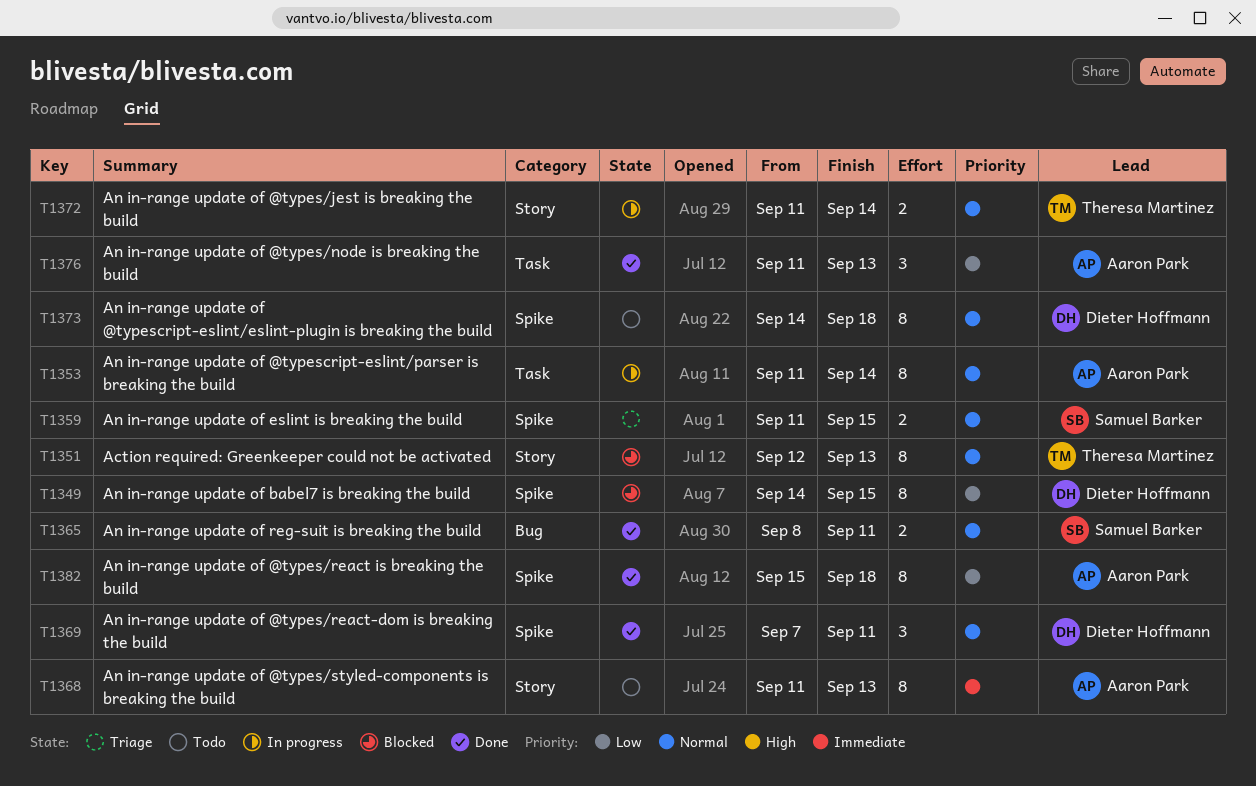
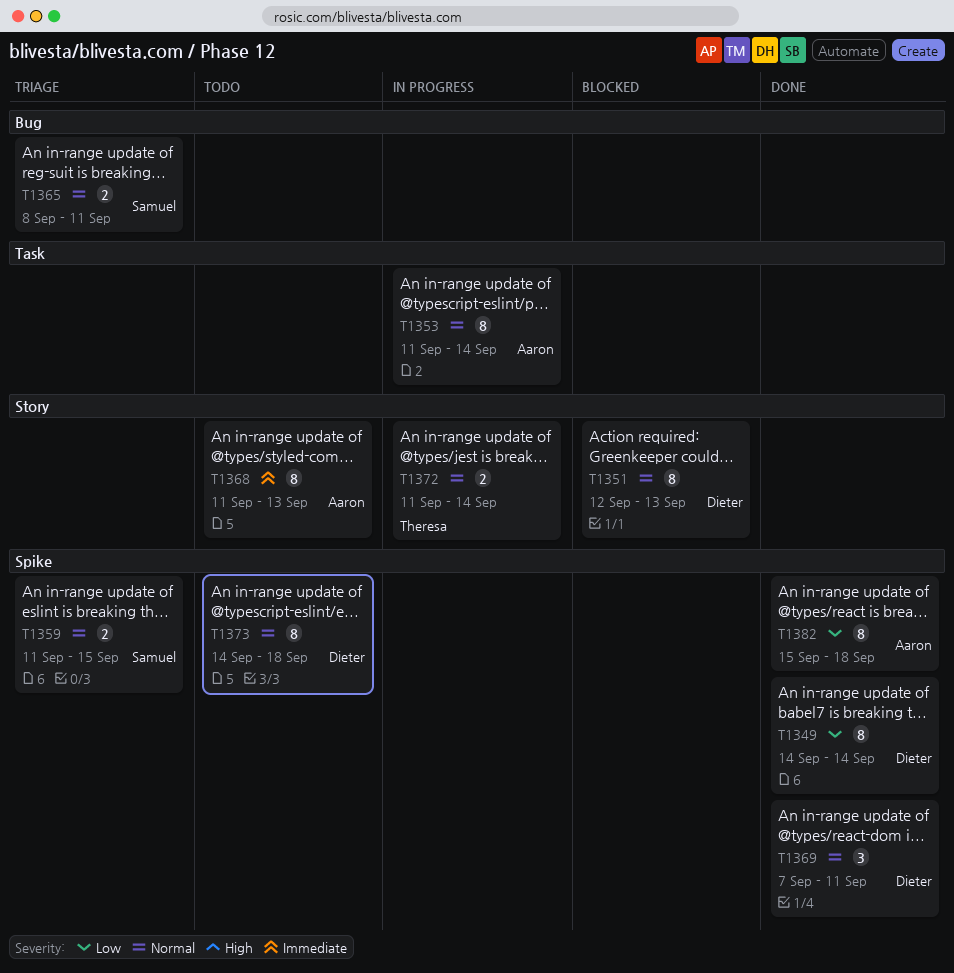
T1349, status: Blocked -> Done
T1349, due: Sep 15 -> Sep 14
T1351, owner: Theresa Martinez -> Dieter Hoffmann
T1365, status: Done -> Triage
T1376: present -> none

